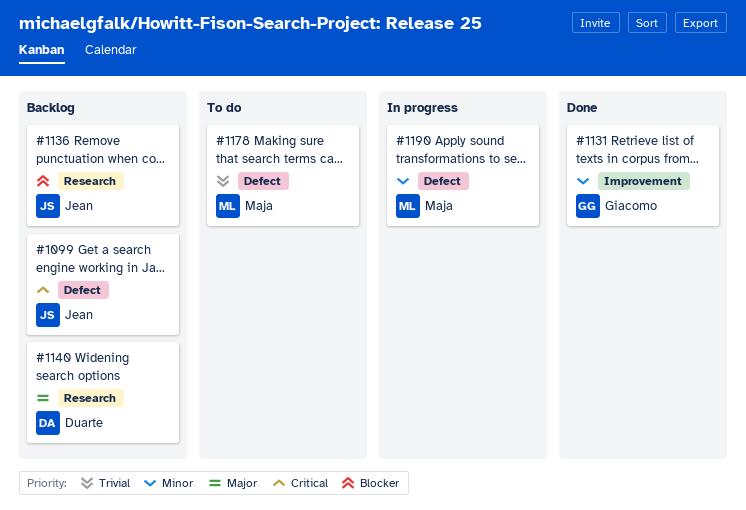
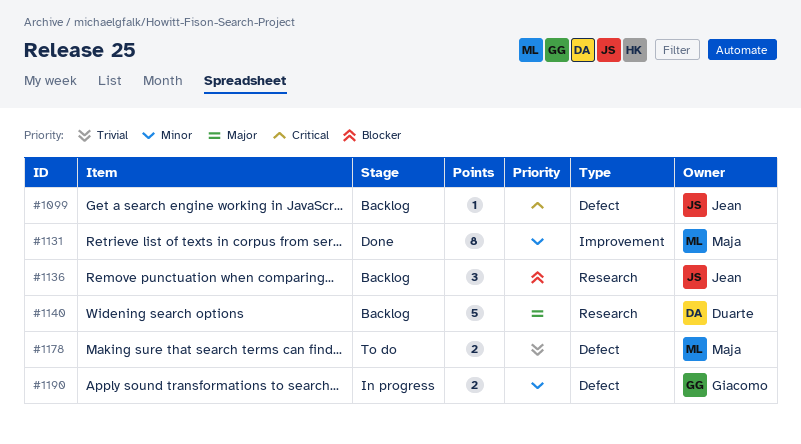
#1131, owner: Giacomo -> Maja
#1190, owner: Maja -> Giacomo

